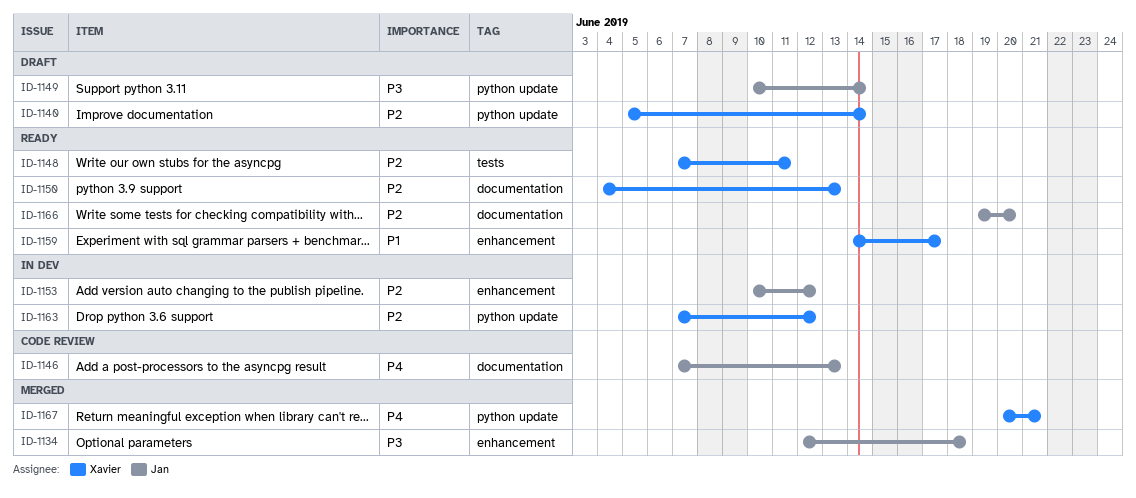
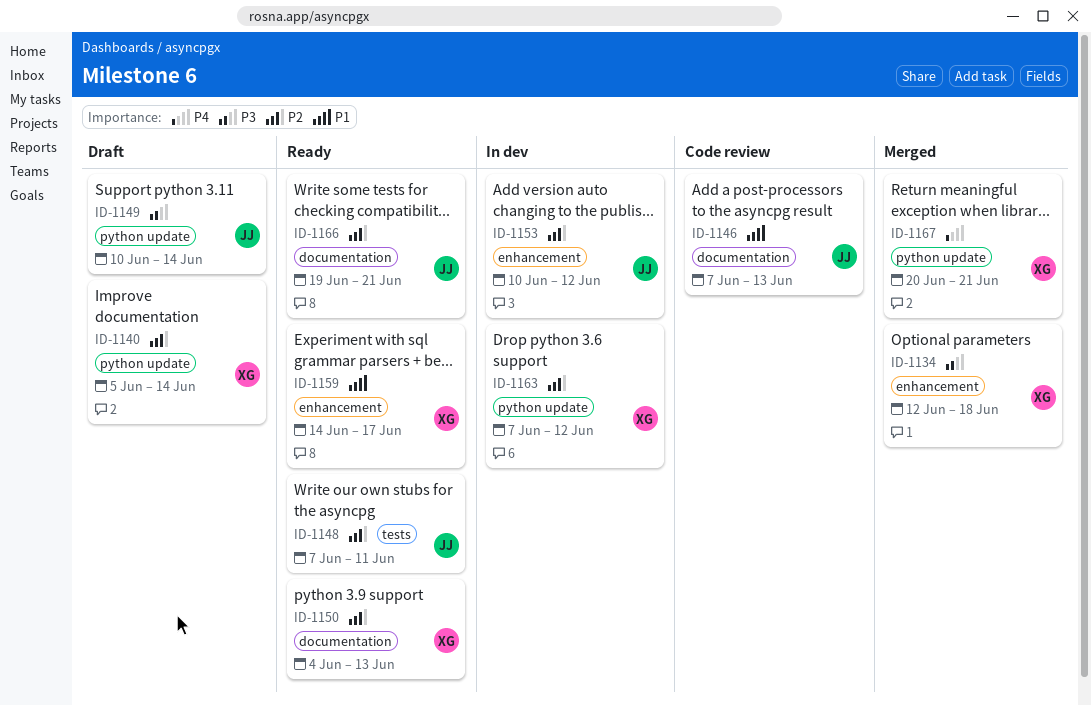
ID-1134, owner: Jan -> Xavier
ID-1146, priority: P4 -> P1
ID-1148, owner: Xavier -> Jan
ID-1166, due: Jun 20 -> Jun 21

